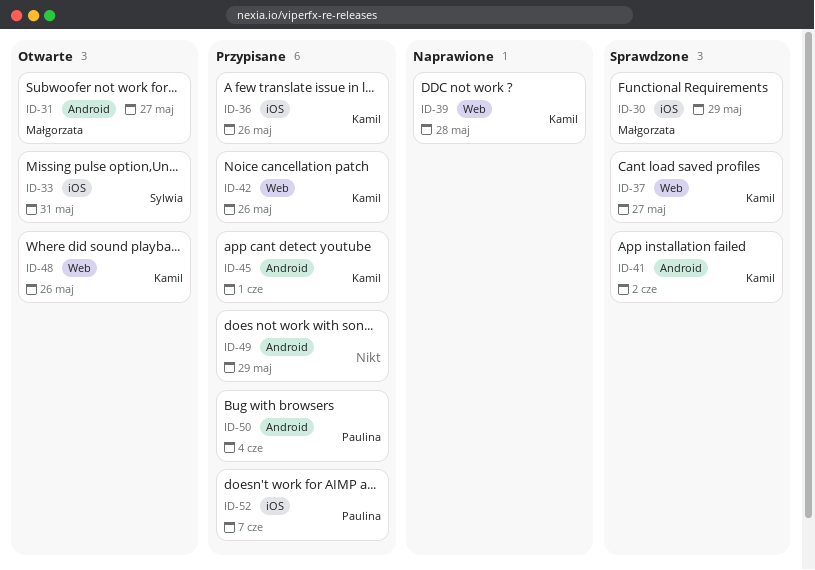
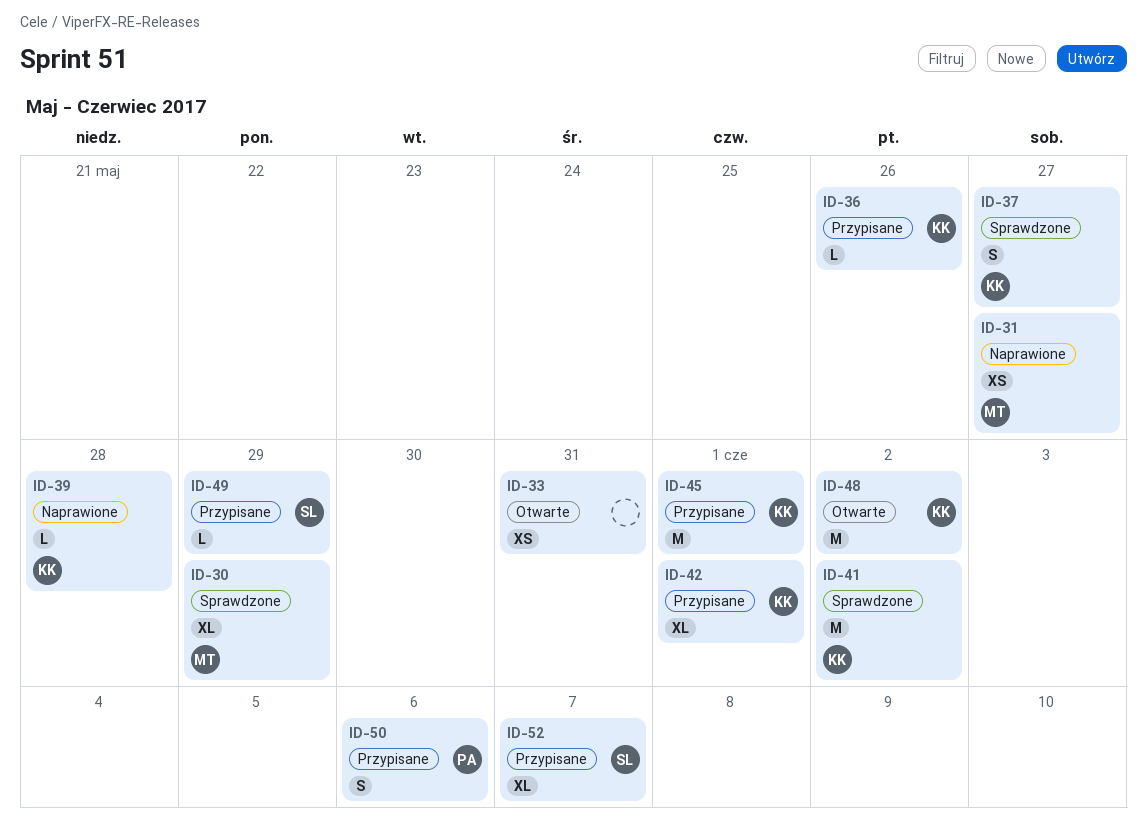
ID-31, status: Otwarte -> Naprawione
ID-33, owner: Sylwia -> none
ID-42, due: May 26 -> Jun 1
ID-48, due: May 26 -> Jun 2
ID-49, owner: none -> Sylwia
ID-50, due: Jun 4 -> Jun 6
ID-52, owner: Paulina -> Sylwia

